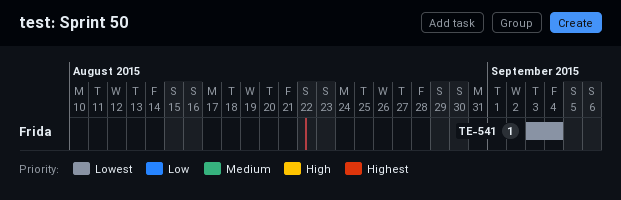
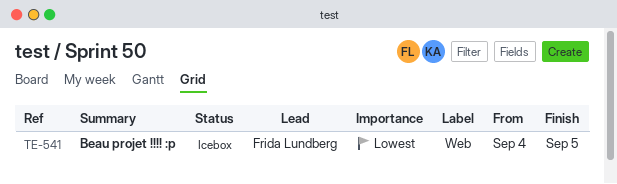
TE-541, start: Sep 3 -> Sep 4
TE-541, due: Sep 4 -> Sep 5

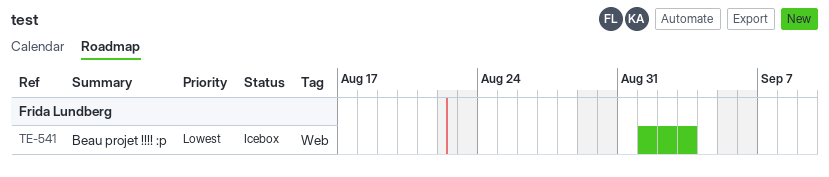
TE-541, start: Sep 4 -> Sep 1
TE-541, due: Sep 5 -> Sep 3

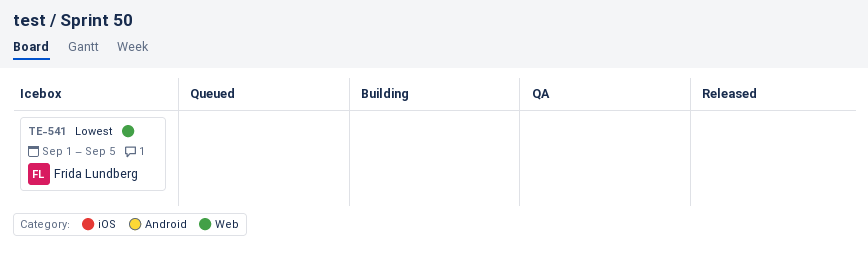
TE-541, due: Sep 3 -> Sep 5

